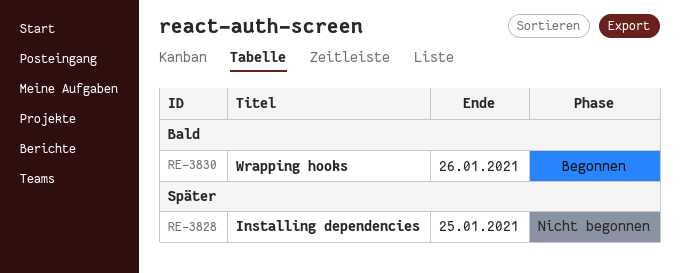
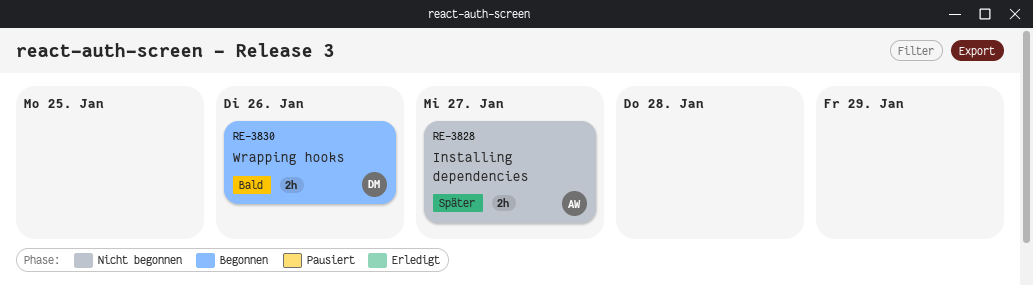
RE-3828, due: Jan 25 -> Jan 27

